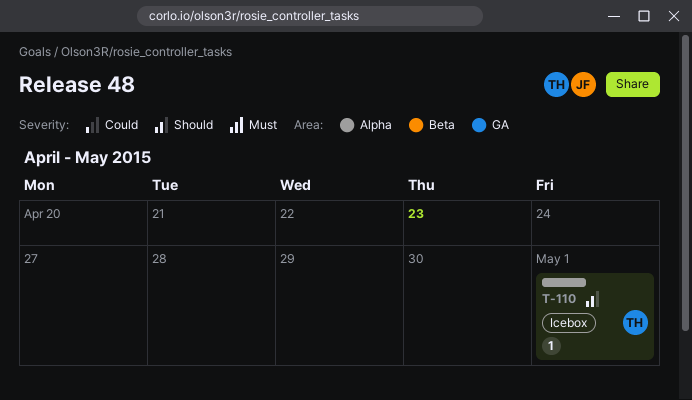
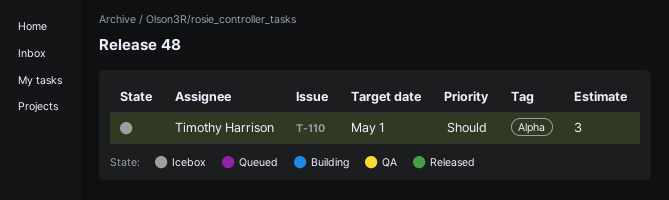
T-110, estimate: 1 -> 3

